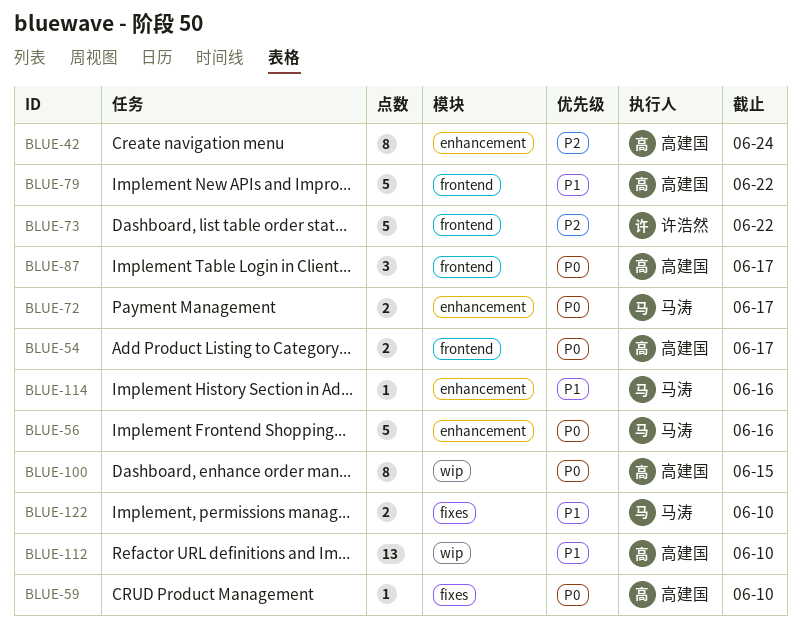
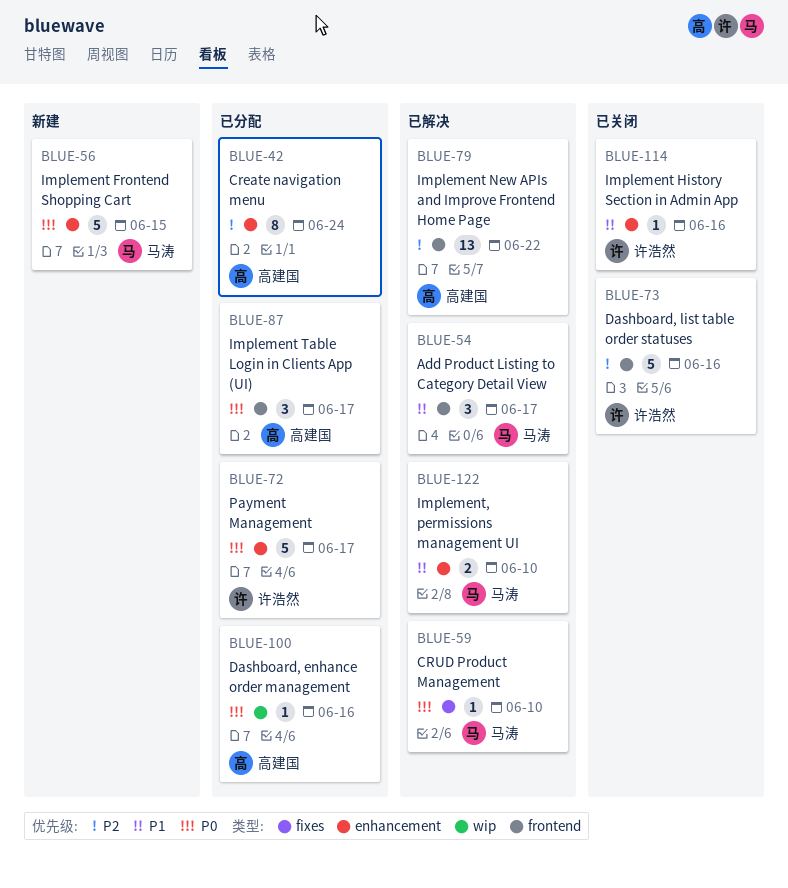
BLUE-54, owner: 高建国 -> 马涛
BLUE-54, priority: P0 -> P1
BLUE-54, estimate: 2 -> 3
BLUE-56, due: Jun 16 -> Jun 15
BLUE-59, owner: 高建国 -> 马涛
BLUE-72, owner: 马涛 -> 许浩然
BLUE-72, estimate: 2 -> 5
BLUE-73, due: Jun 22 -> Jun 16
BLUE-79, priority: P1 -> P2
BLUE-79, estimate: 5 -> 13
BLUE-100, estimate: 8 -> 1
BLUE-100, due: Jun 15 -> Jun 16
BLUE-112: present -> none
BLUE-114, owner: 马涛 -> 许浩然
BLUE-122, label: fixes -> enhancement

